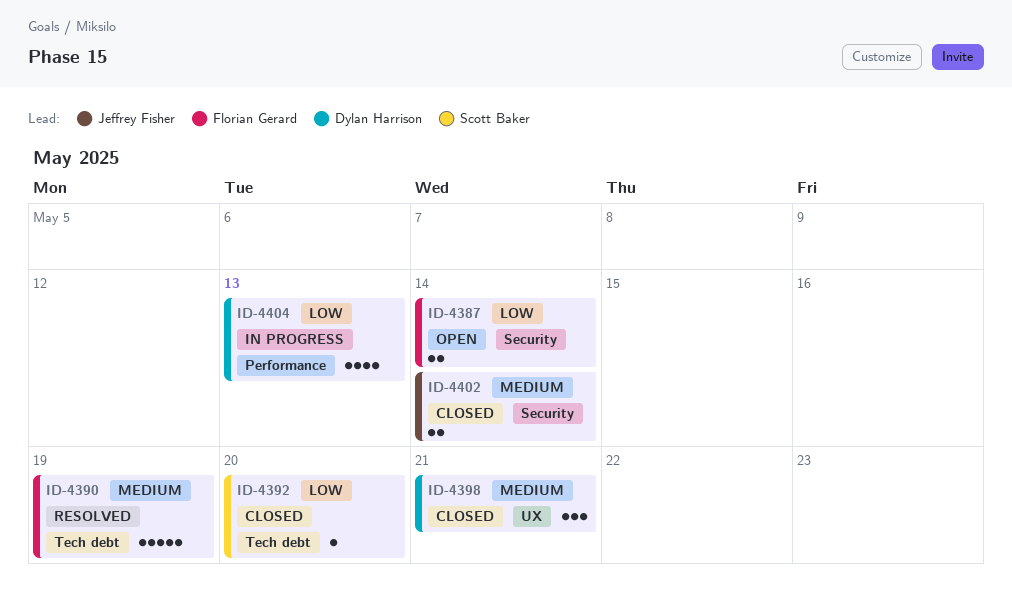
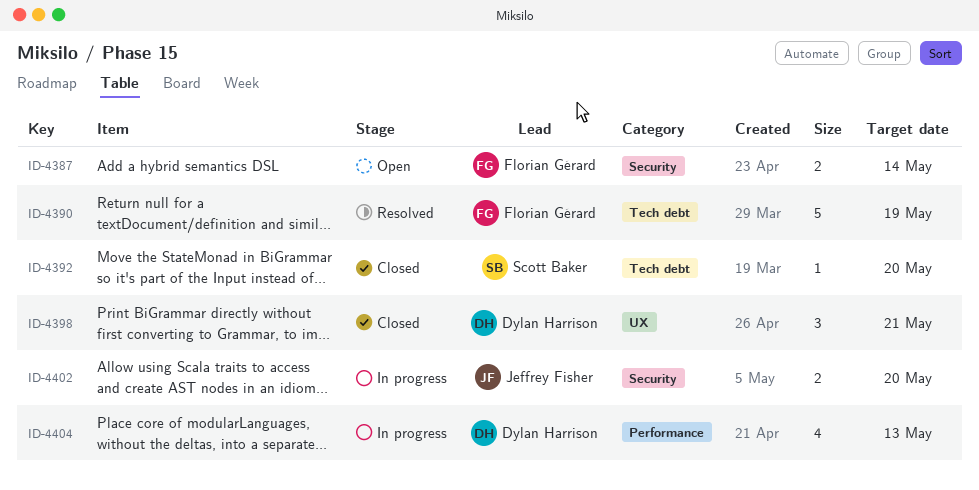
ID-4402, status: Closed -> In progress
ID-4402, due: May 14 -> May 20

